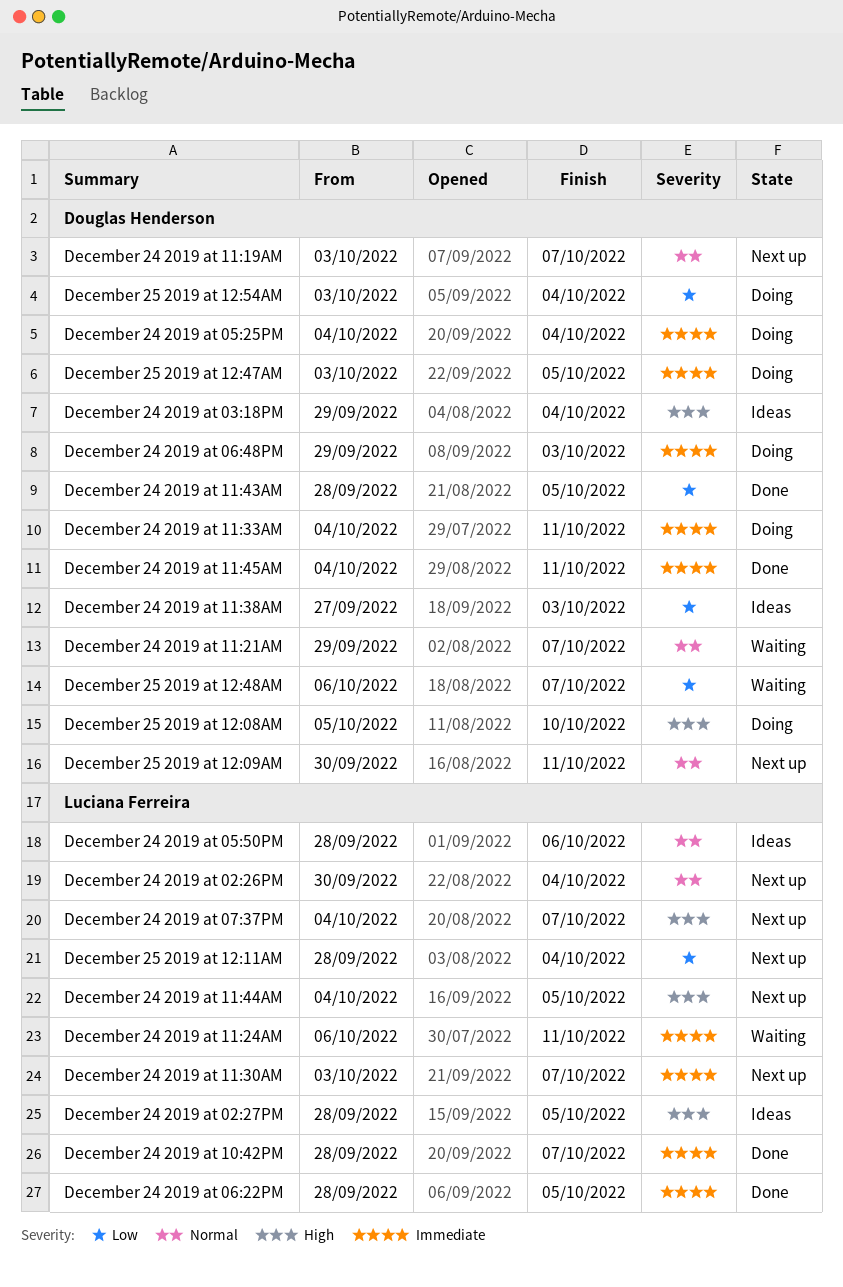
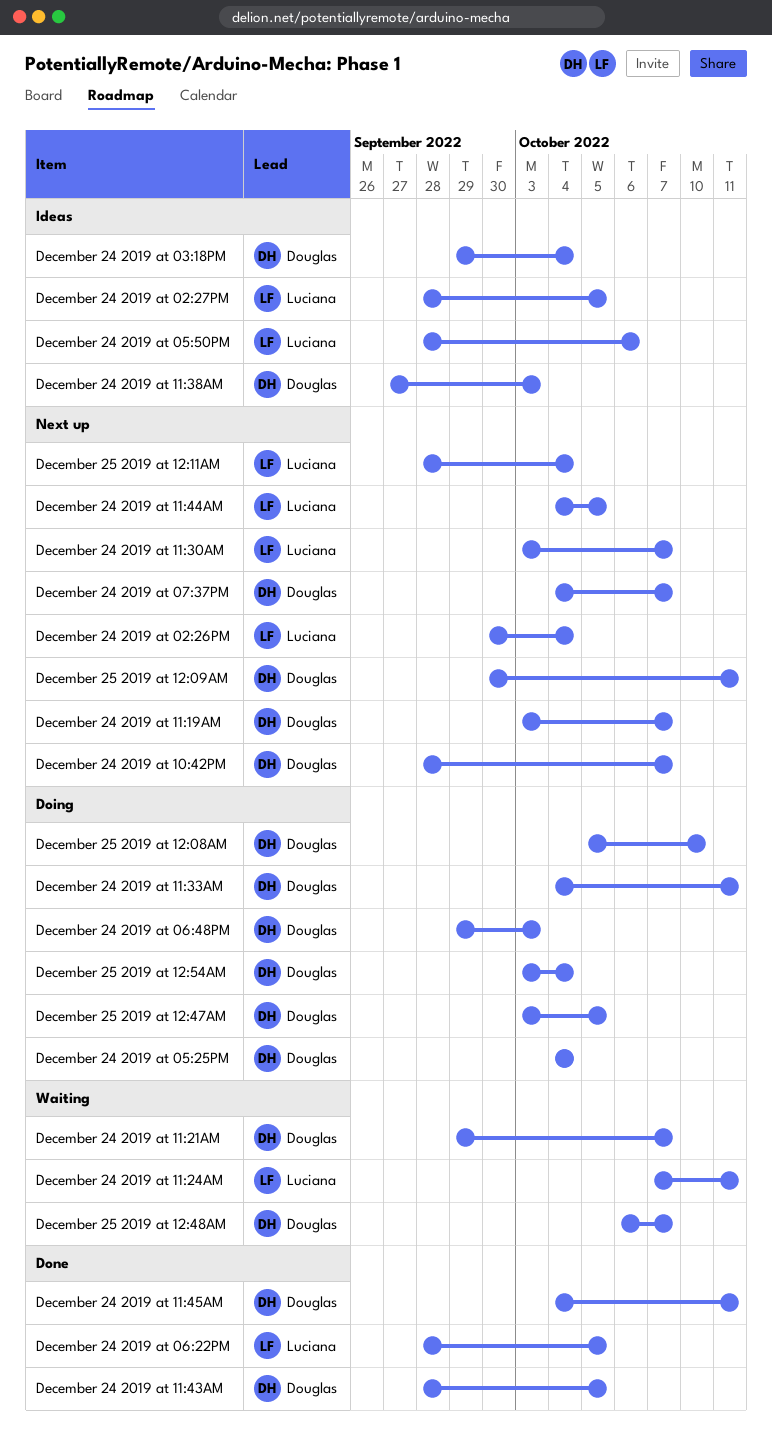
December 24 2019 at 07:37PM, owner: Luciana Ferreira -> Douglas Henderson
December 24 2019 at 10:42PM, status: Done -> Next up
December 24 2019 at 10:42PM, owner: Luciana Ferreira -> Douglas Henderson
December 24 2019 at 11:24AM, start: Oct 6 -> Oct 7

